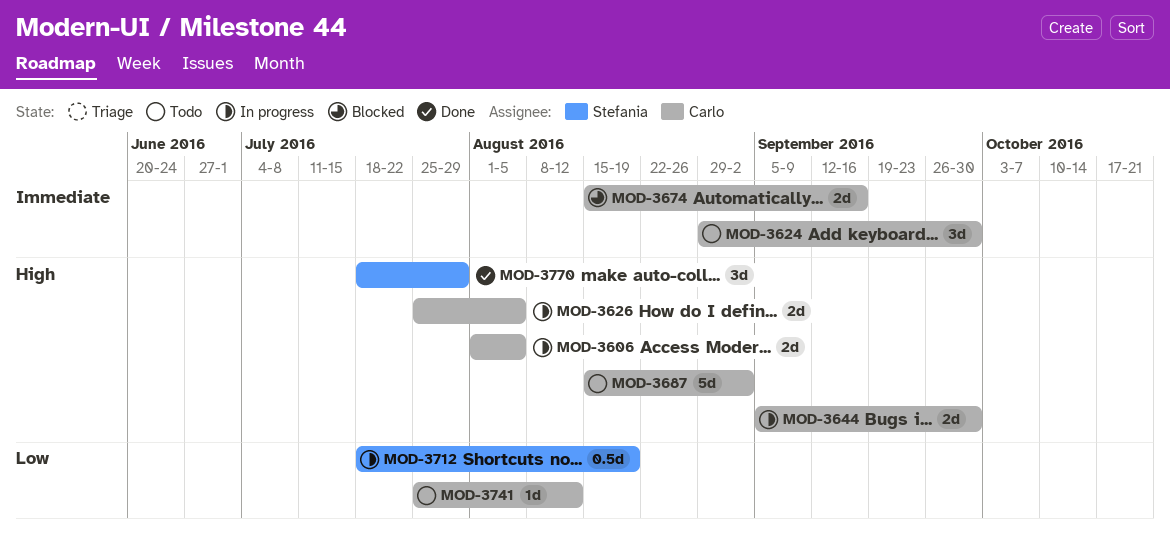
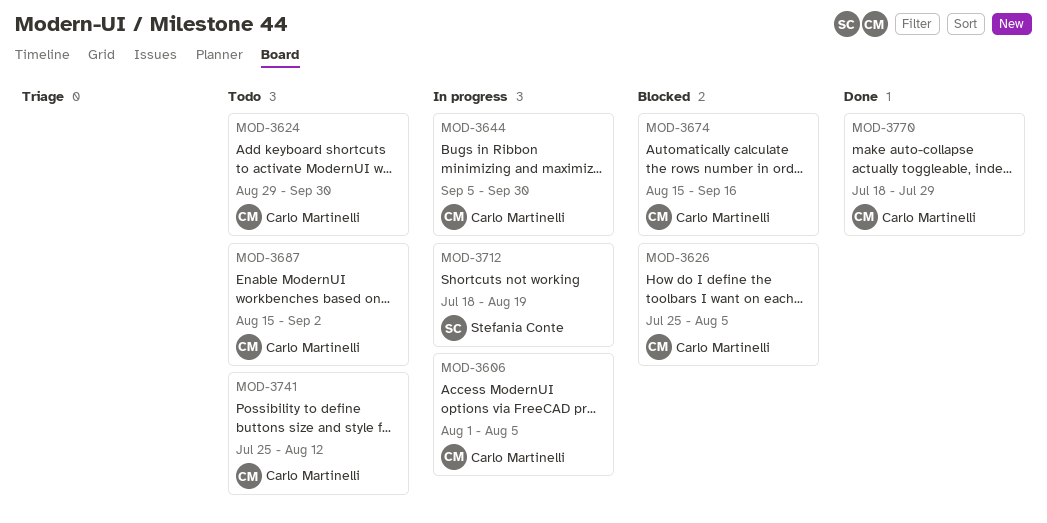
MOD-3626, status: In progress -> Blocked
MOD-3770, owner: Stefania Conte -> Carlo Martinelli

